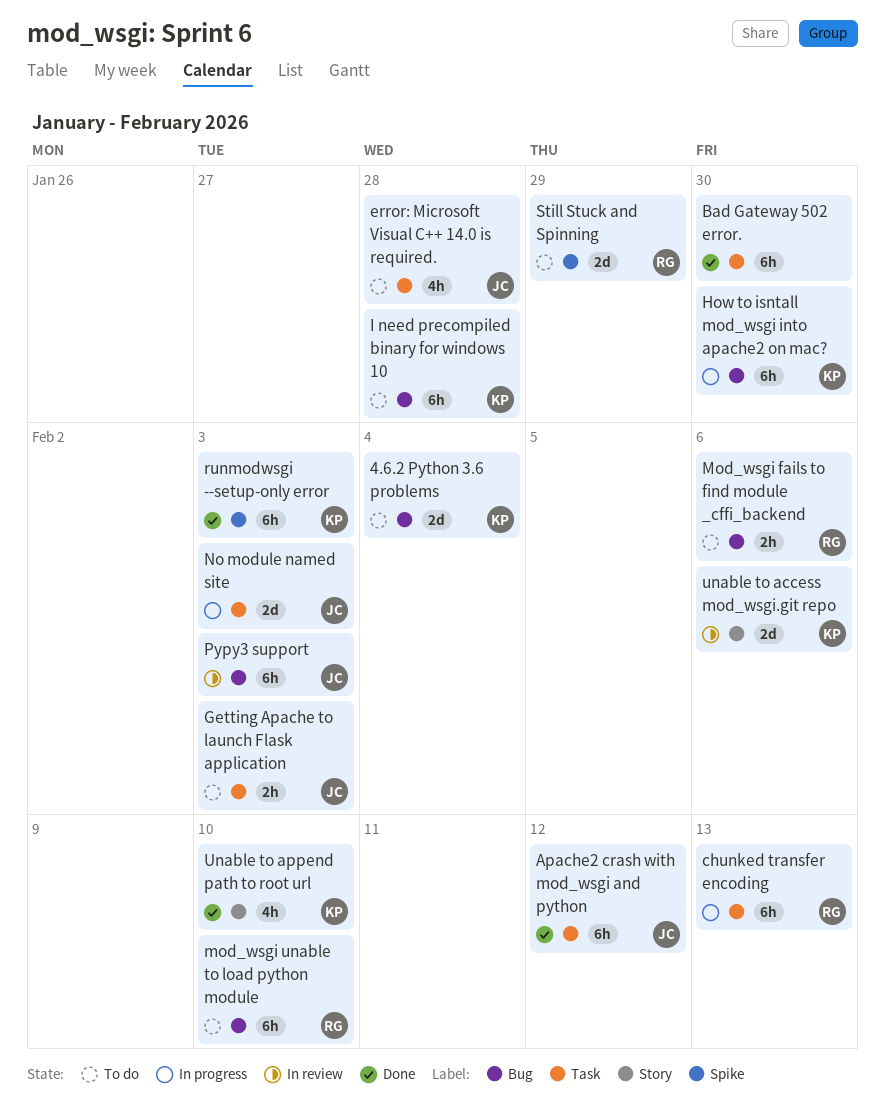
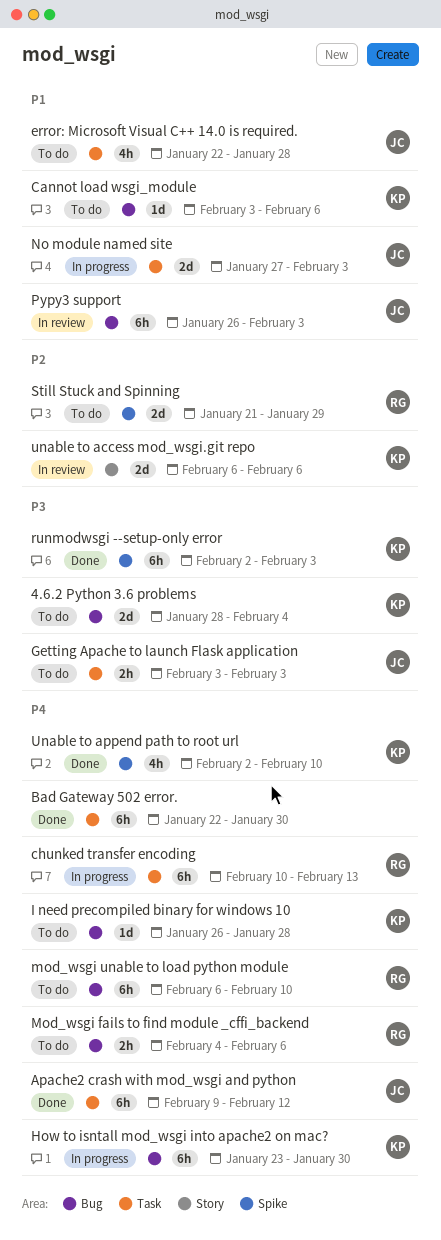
Cannot load wsgi_module: none -> present
I need precompiled binary for windows 10, estimate: 6h -> 1d
Unable to append path to root url, label: Story -> Spike

